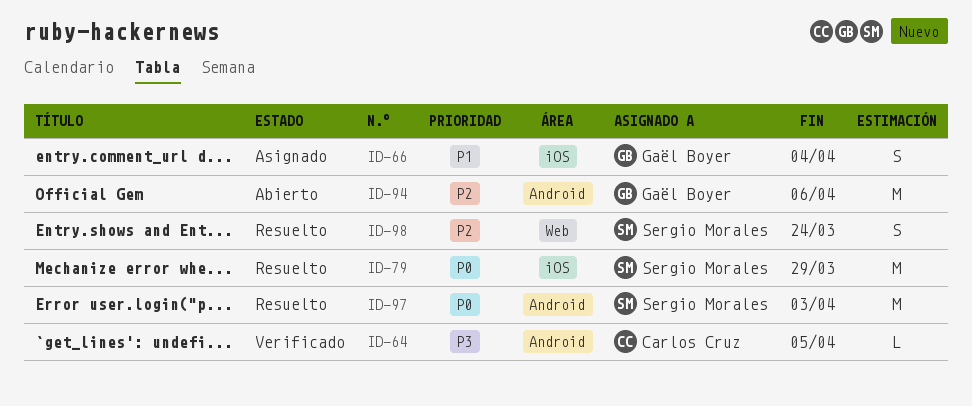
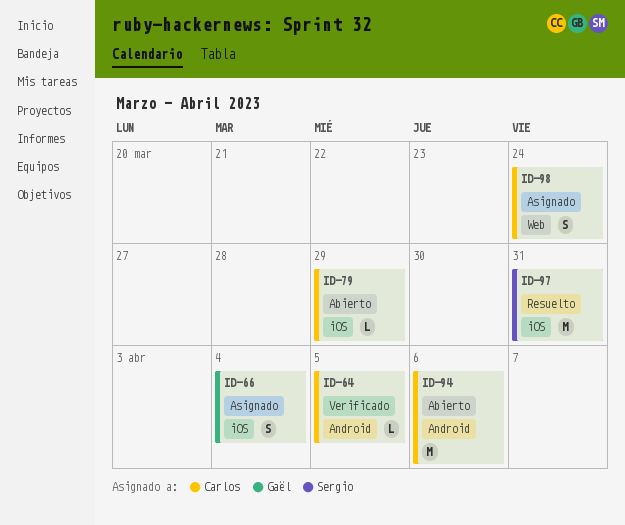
ID-79, status: Resuelto -> Abierto
ID-79, owner: Sergio Morales -> Carlos Cruz
ID-79, estimate: M -> L
ID-94, owner: Gaël Boyer -> Carlos Cruz
ID-97, label: Android -> iOS
ID-97, due: Apr 3 -> Mar 31
ID-98, status: Resuelto -> Asignado
ID-98, owner: Sergio Morales -> Carlos Cruz

